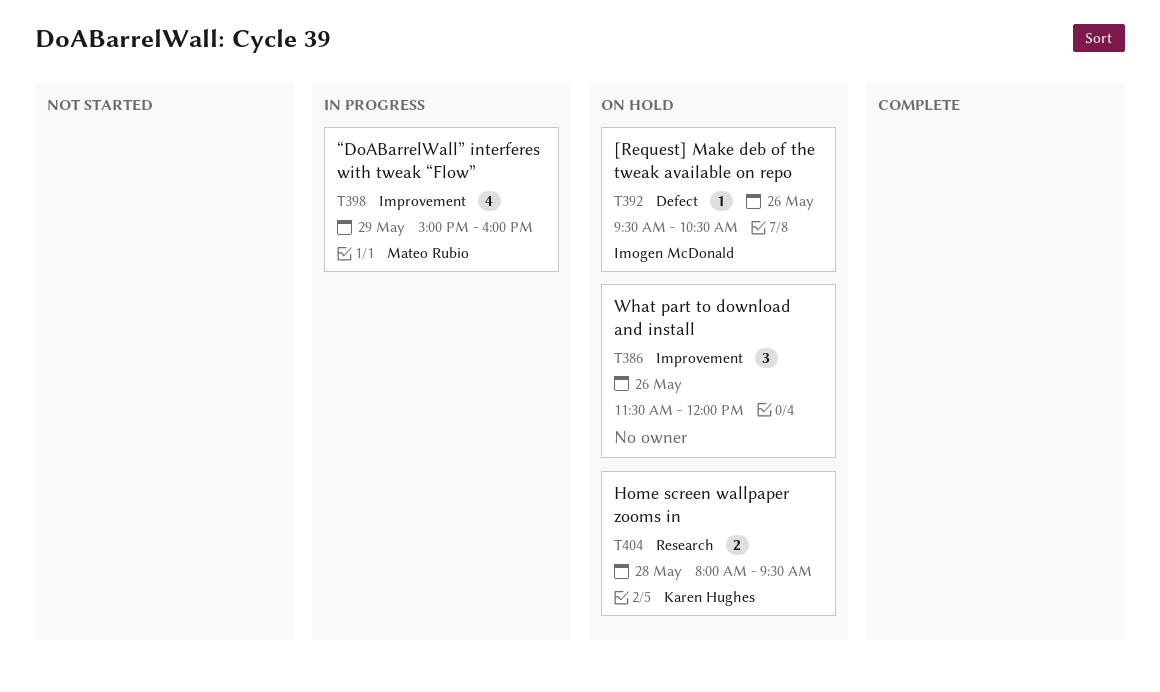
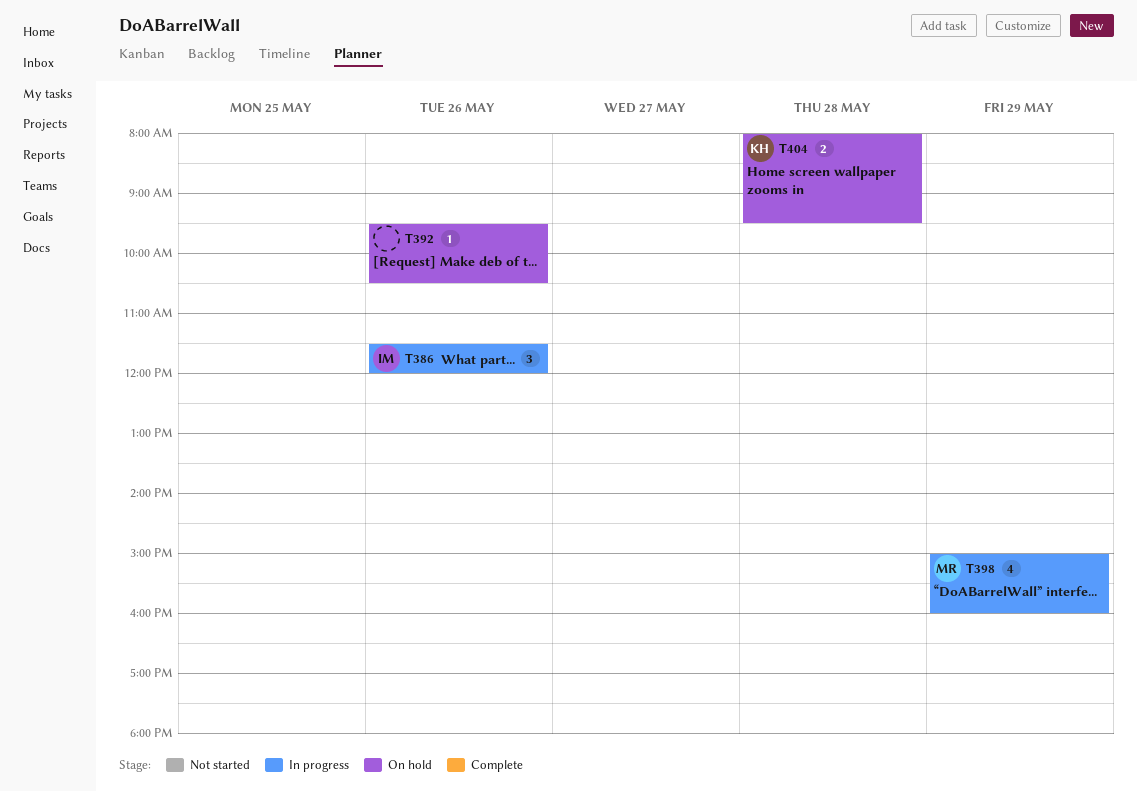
T386, status: On hold -> In progress
T386, owner: none -> Imogen McDonald
T392, owner: Imogen McDonald -> none

